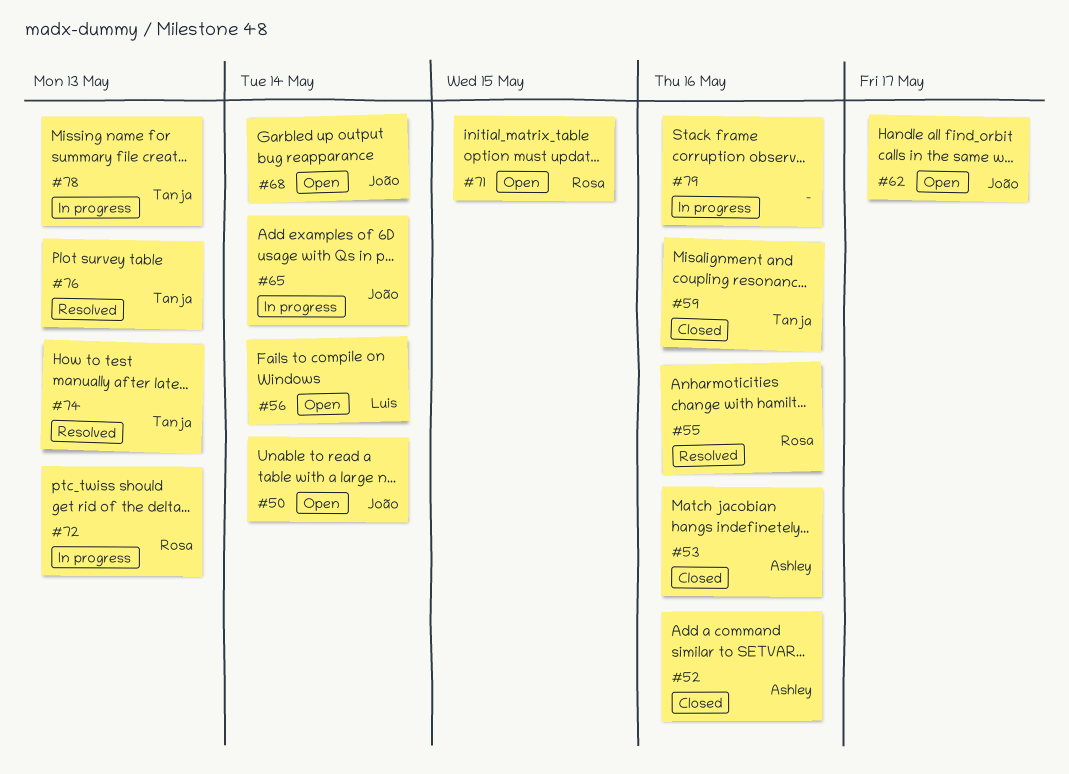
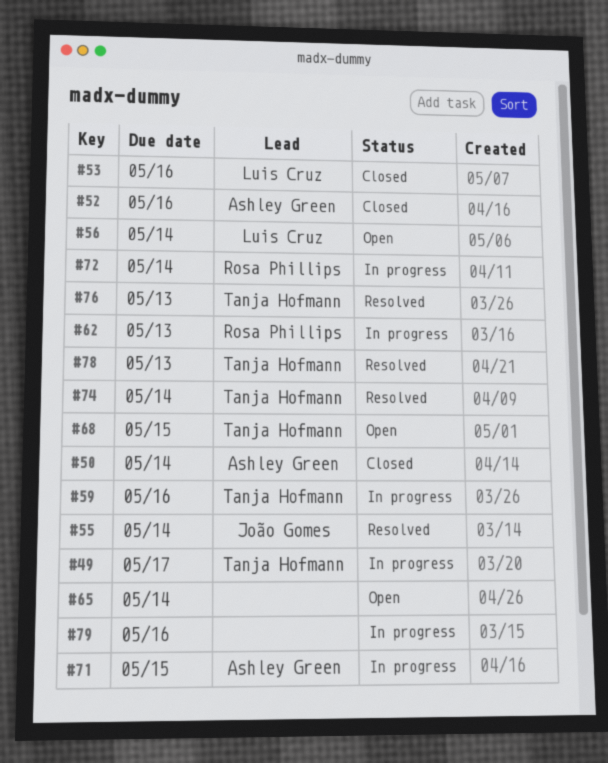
#49: none -> present
#50, status: Open -> Closed
#50, owner: João Gomes -> Ashley Green
#53, owner: Ashley Green -> Luis Cruz
#55, owner: Rosa Phillips -> João Gomes
#55, due: May 16 -> May 14
#59, status: Closed -> In progress
#62, status: Open -> In progress
#62, owner: João Gomes -> Rosa Phillips
#62, due: May 17 -> May 13
#65, status: In progress -> Open
#65, owner: João Gomes -> none
#68, owner: João Gomes -> Tanja Hofmann
#68, due: May 14 -> May 15
#71, status: Open -> In progress
#71, owner: Rosa Phillips -> Ashley Green
#72, due: May 13 -> May 14
#74, due: May 13 -> May 14
#78, status: In progress -> Resolved

